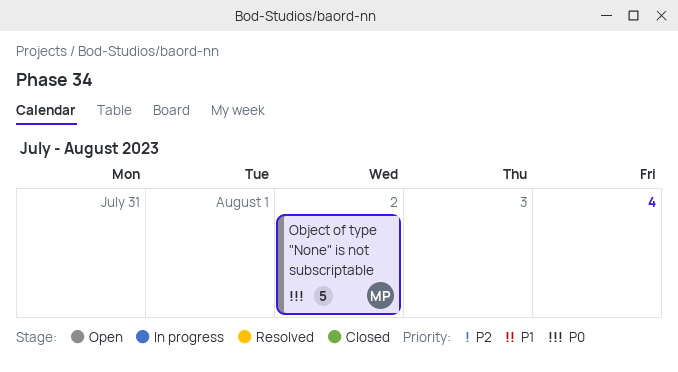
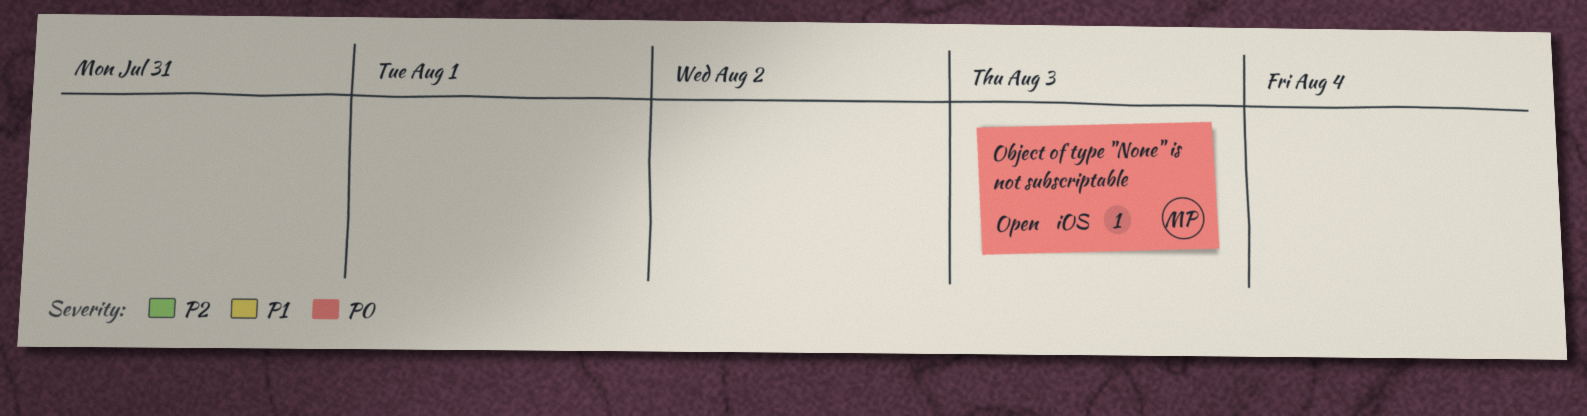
Object of type "None" is not subscriptable, estimate: 5 -> 1
Object of type "None" is not subscriptable, due: Aug 2 -> Aug 3

